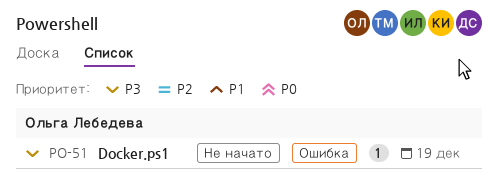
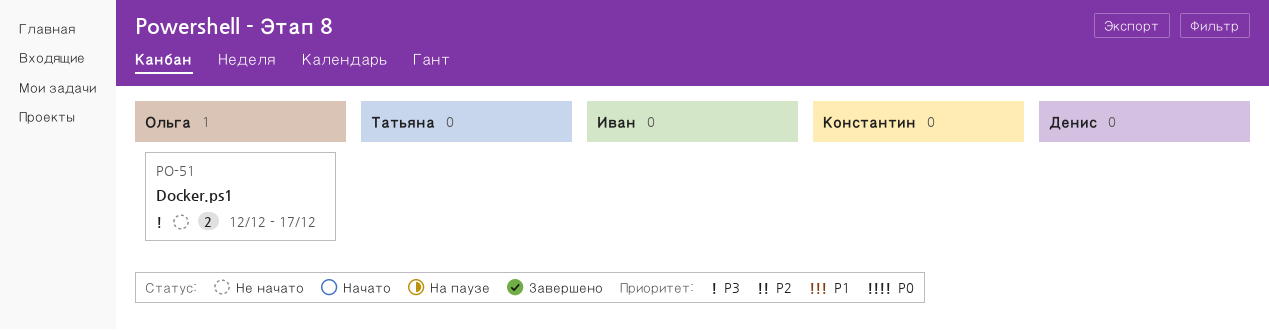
PO-51, estimate: 1 -> 2
PO-51, due: Dec 19 -> Dec 17

